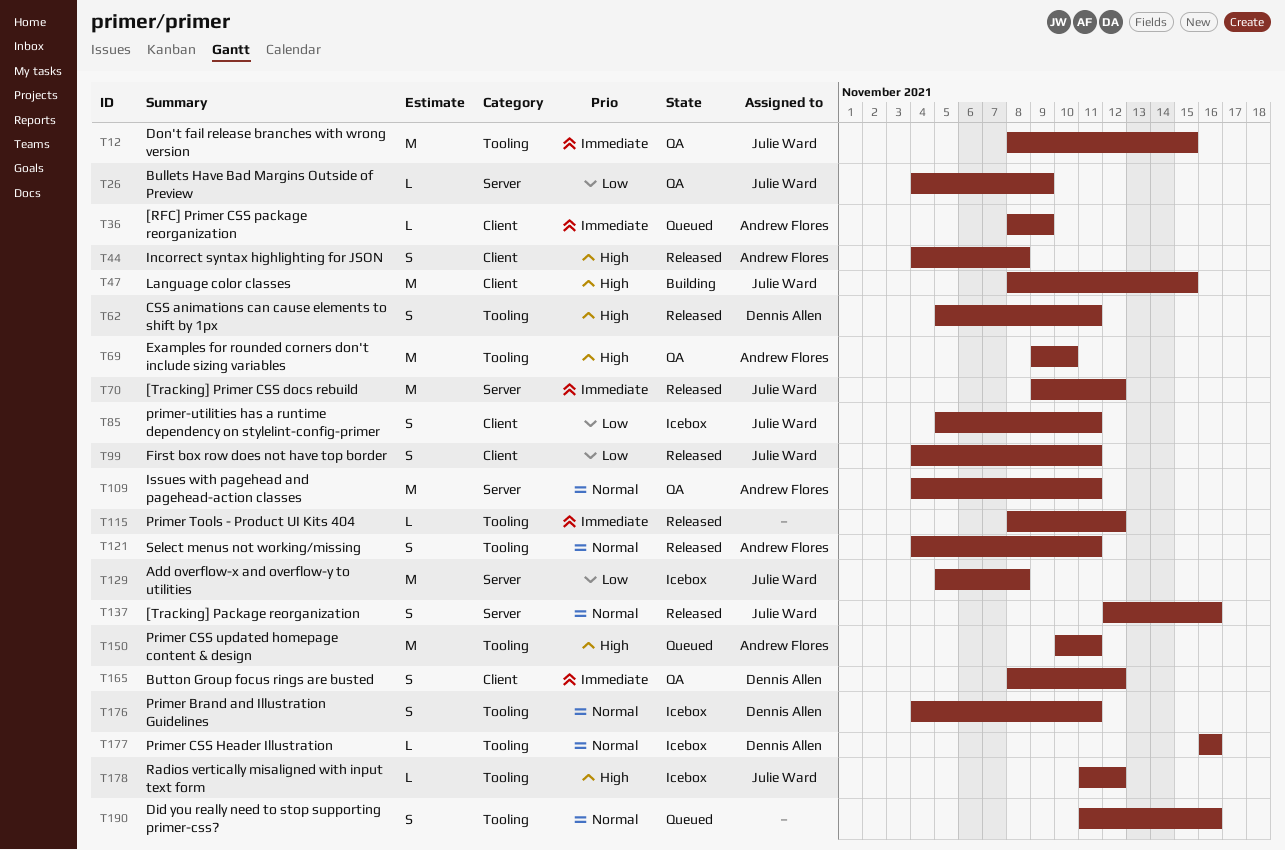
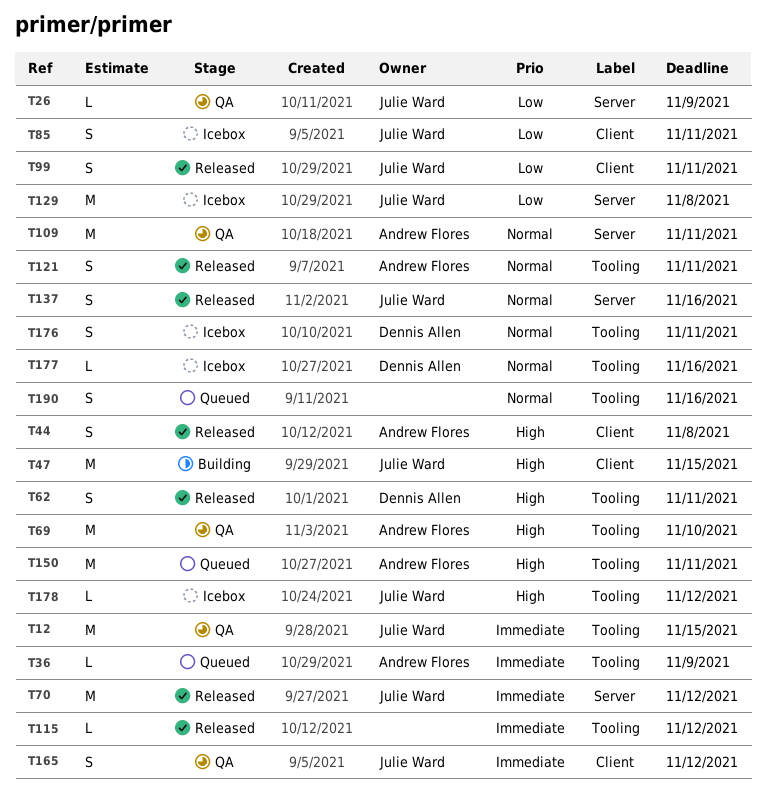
T36, label: Client -> Tooling
T165, owner: Dennis Allen -> Julie Ward

